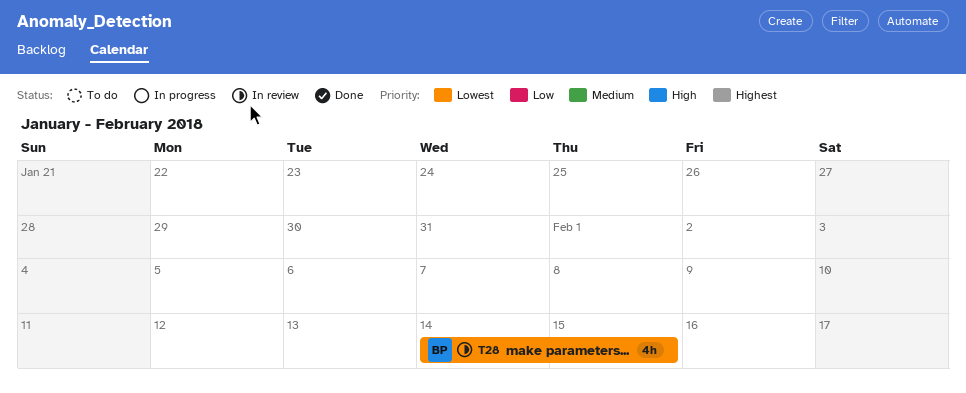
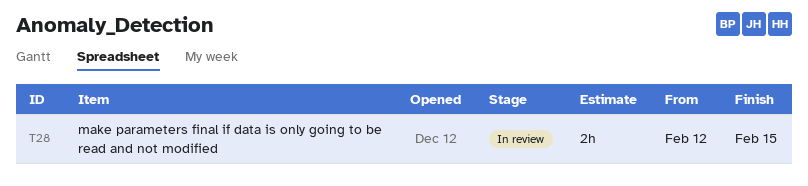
T28, estimate: 4h -> 2h
T28, start: Feb 14 -> Feb 12

